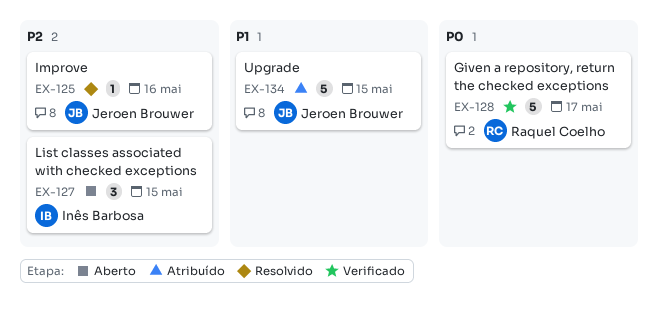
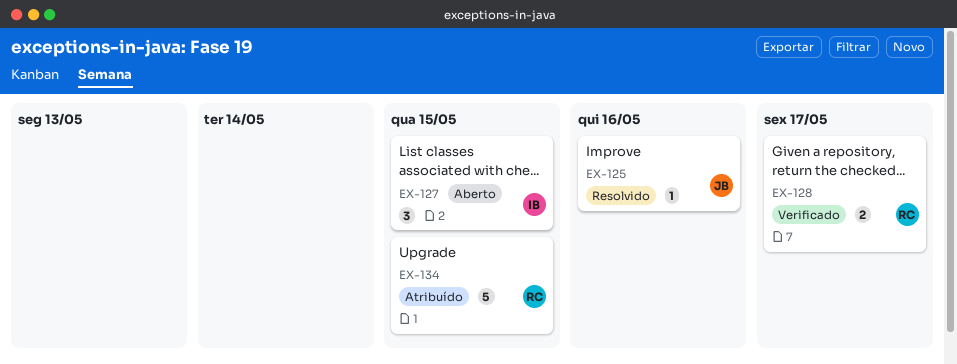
EX-128, estimate: 5 -> 2
EX-134, owner: Jeroen Brouwer -> Raquel Coelho

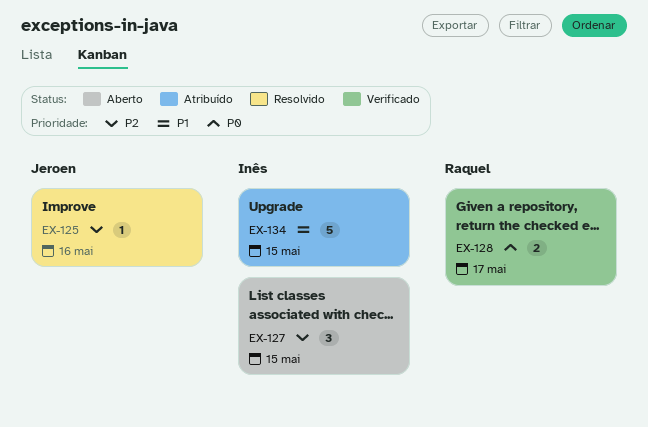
EX-134, owner: Raquel -> Inês

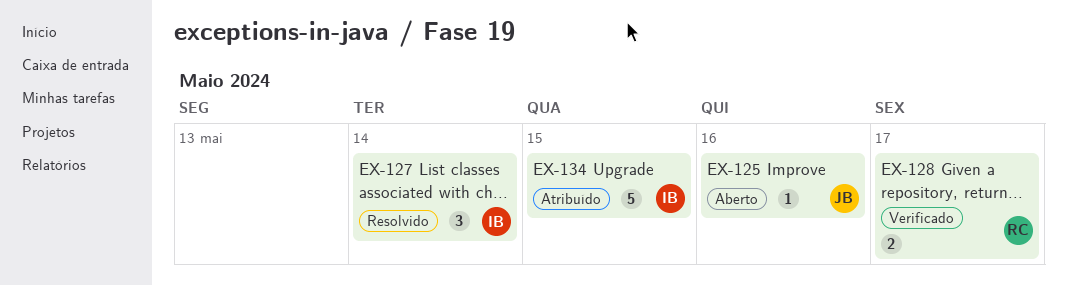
EX-125, status: Resolvido -> Aberto
EX-127, status: Aberto -> Resolvido
EX-127, due: May 15 -> May 14

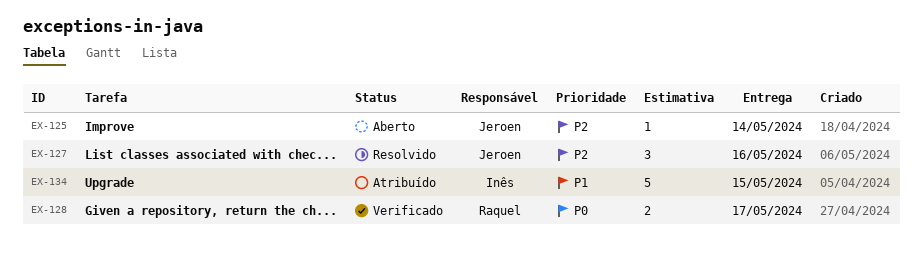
EX-125, due: May 16 -> May 14
EX-127, owner: Inês -> Jeroen
EX-127, due: May 14 -> May 16

